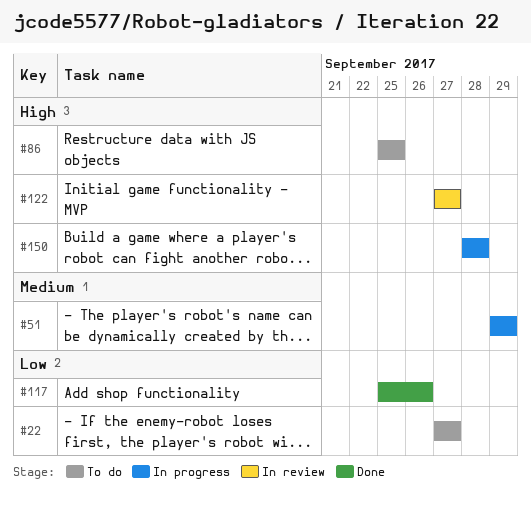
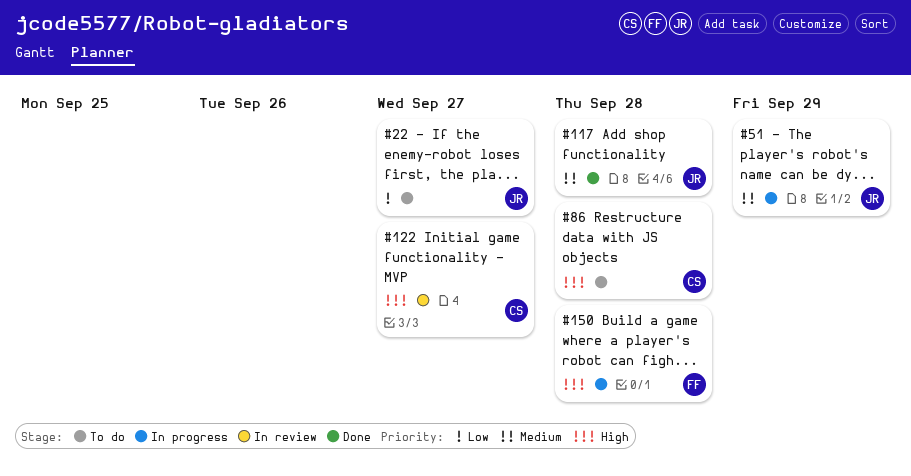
#86, due: Sep 25 -> Sep 28
#117, priority: Low -> Medium
#117, due: Sep 26 -> Sep 28

